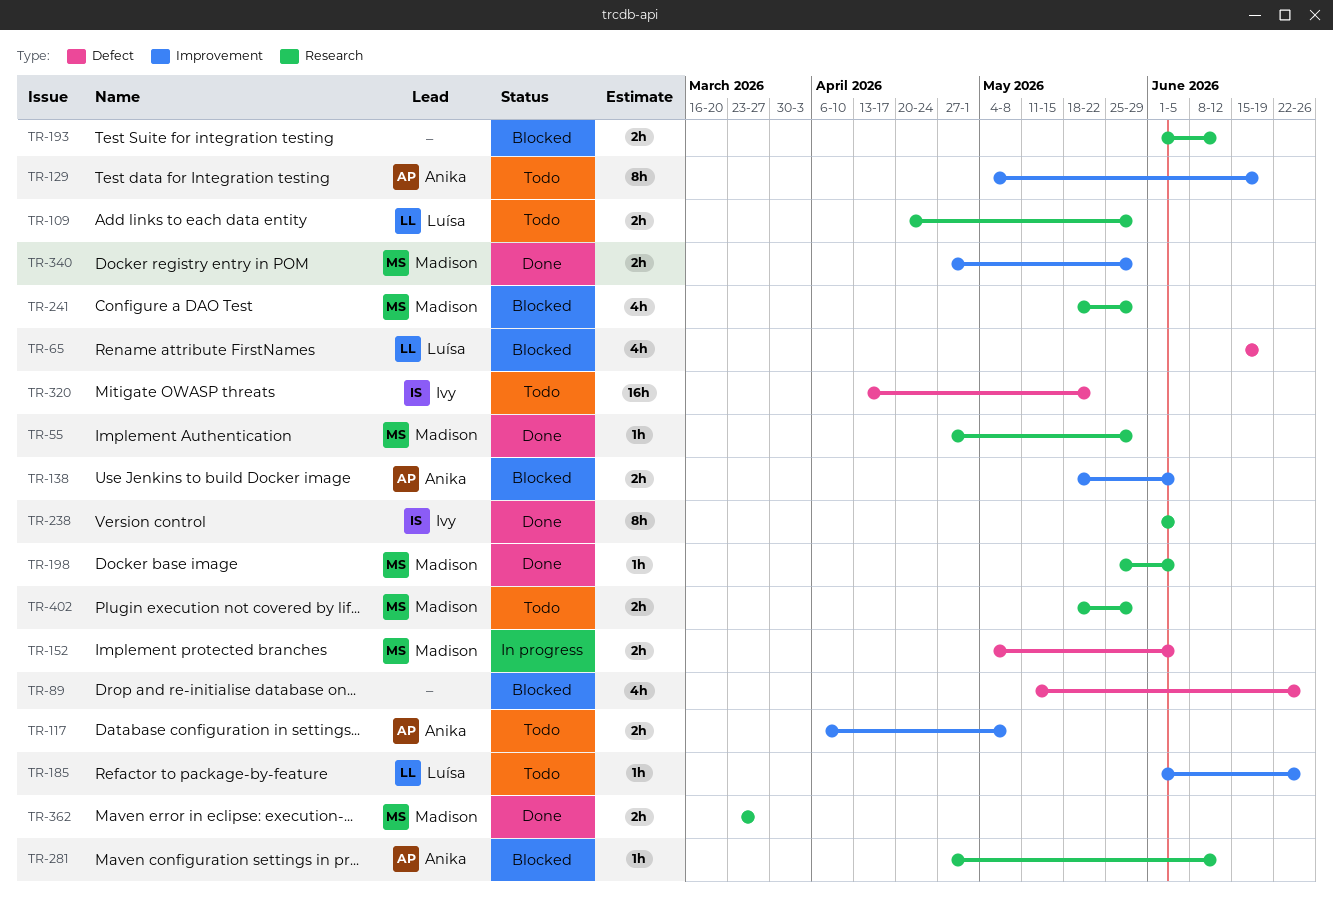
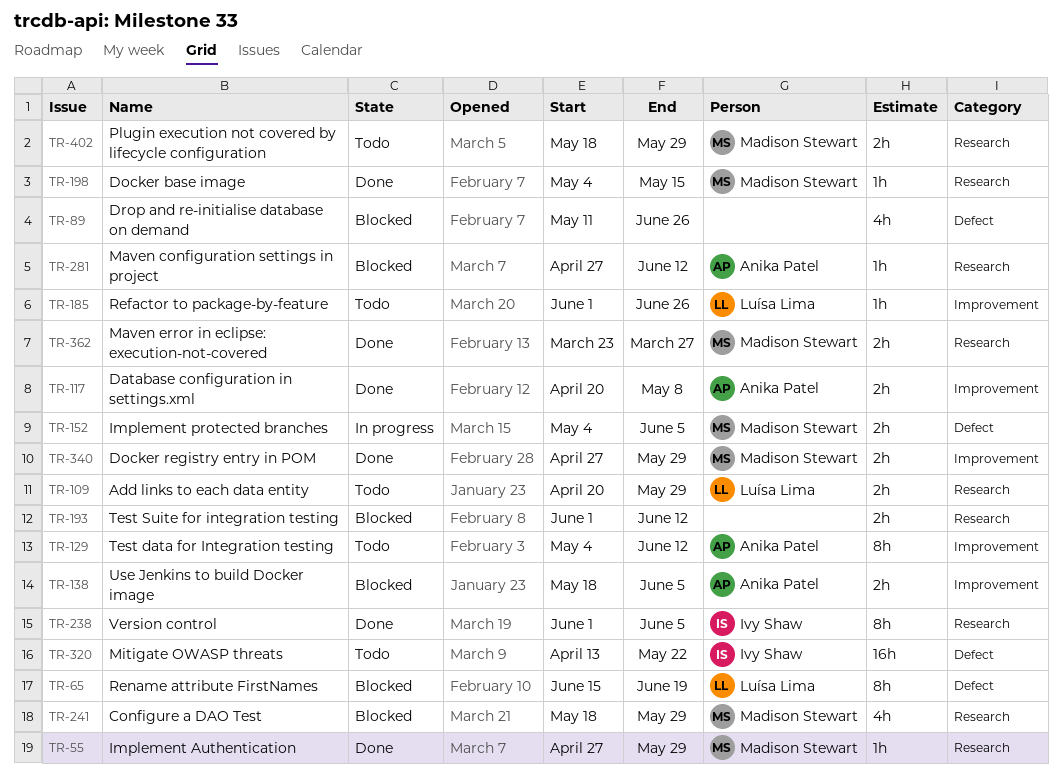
TR-65, estimate: 4h -> 8h
TR-117, status: Todo -> Done
TR-117, start: Apr 6 -> Apr 20
TR-129, due: Jun 19 -> Jun 12
TR-198, start: May 25 -> May 4
TR-198, due: Jun 5 -> May 15

